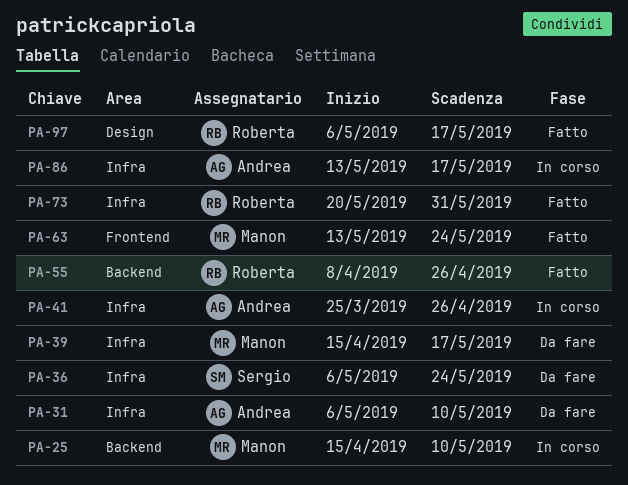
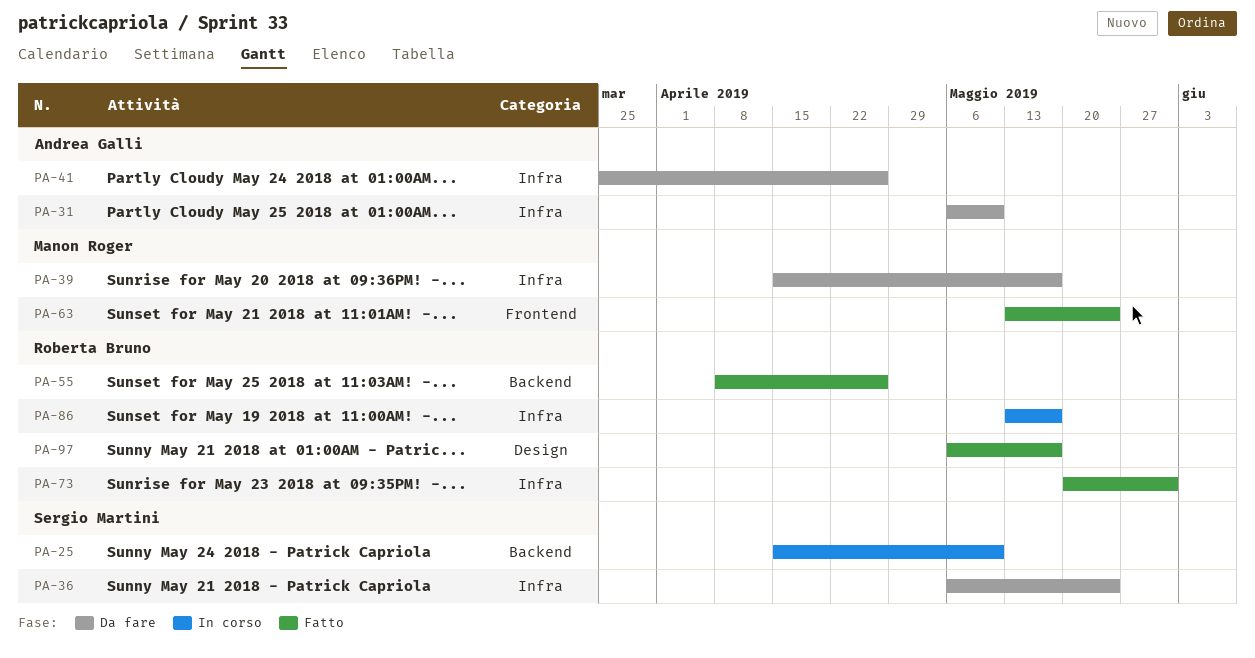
PA-25, owner: Manon Roger -> Sergio Martini
PA-41, status: In corso -> Da fare
PA-86, owner: Andrea Galli -> Roberta Bruno

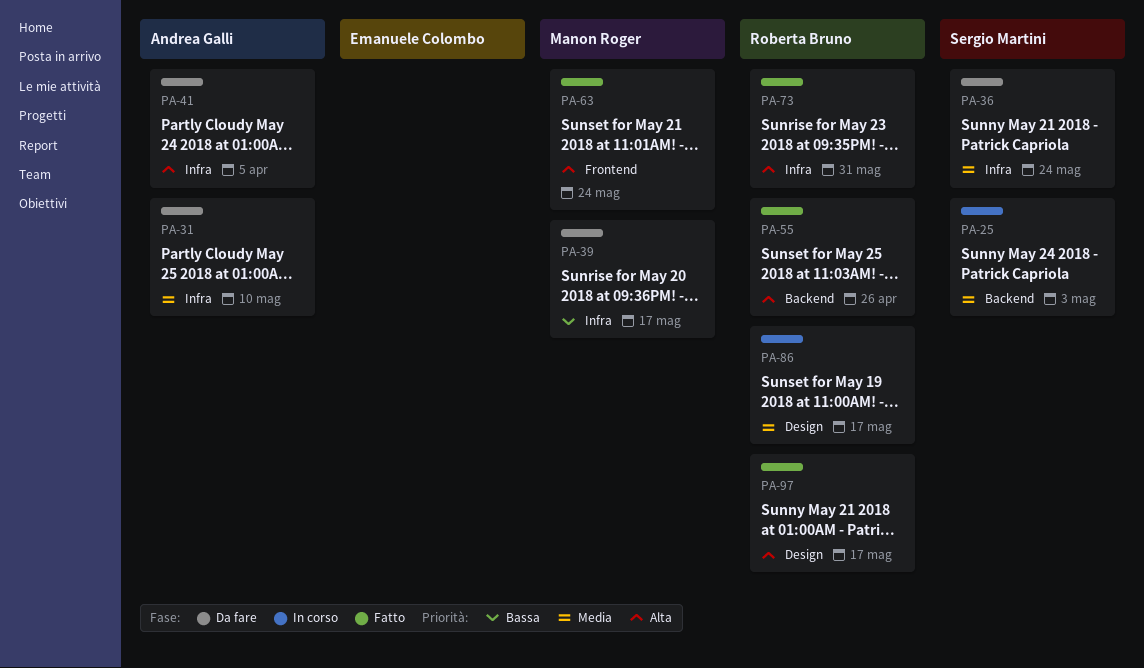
PA-25, due: May 10 -> May 3
PA-41, due: Apr 26 -> Apr 5
PA-86, label: Infra -> Design

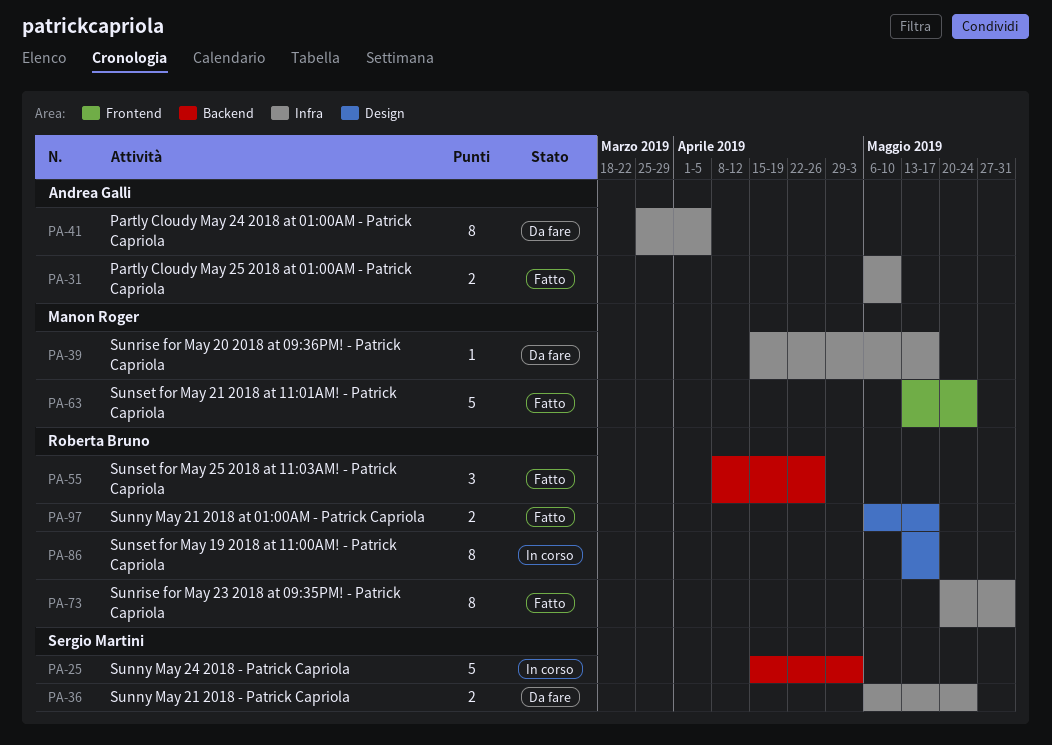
PA-31, status: Da fare -> Fatto

